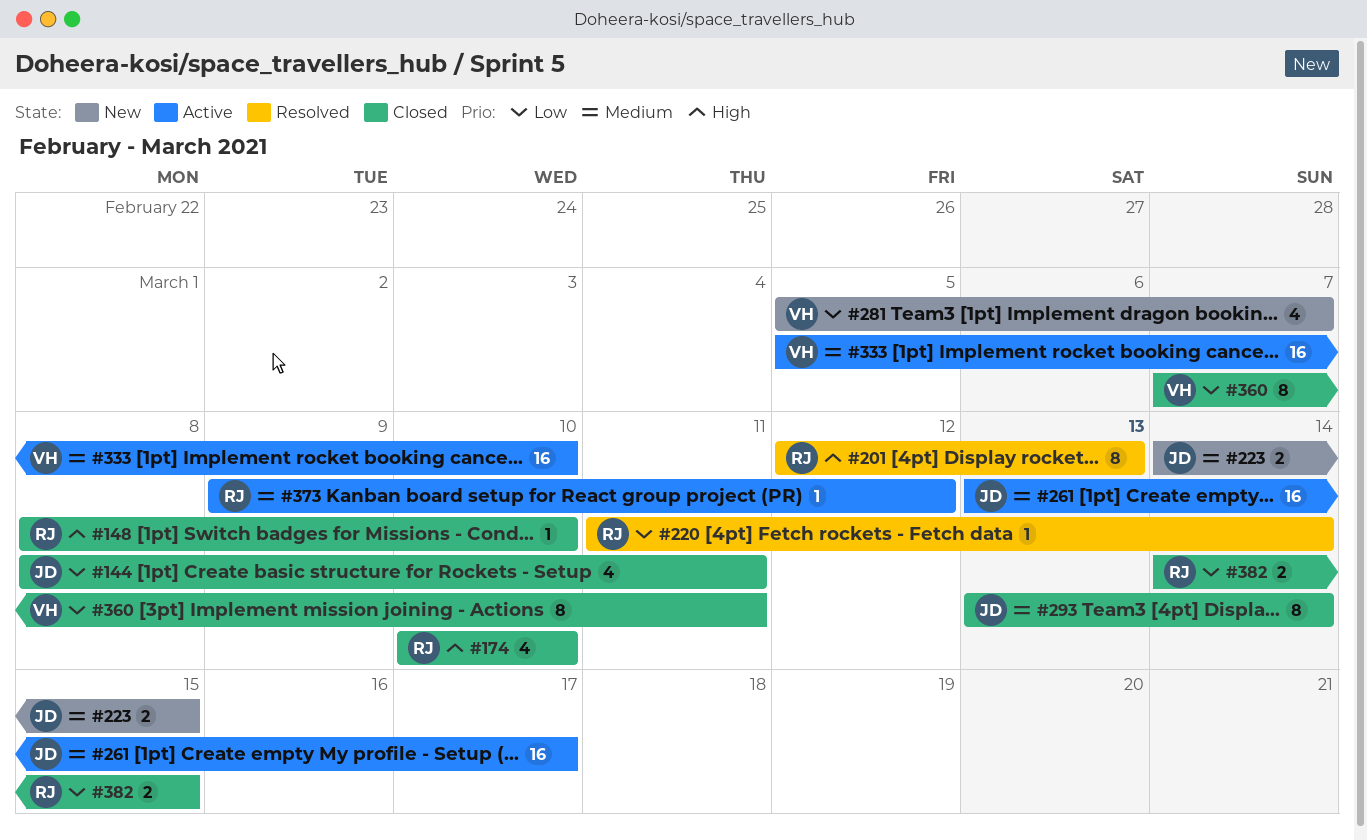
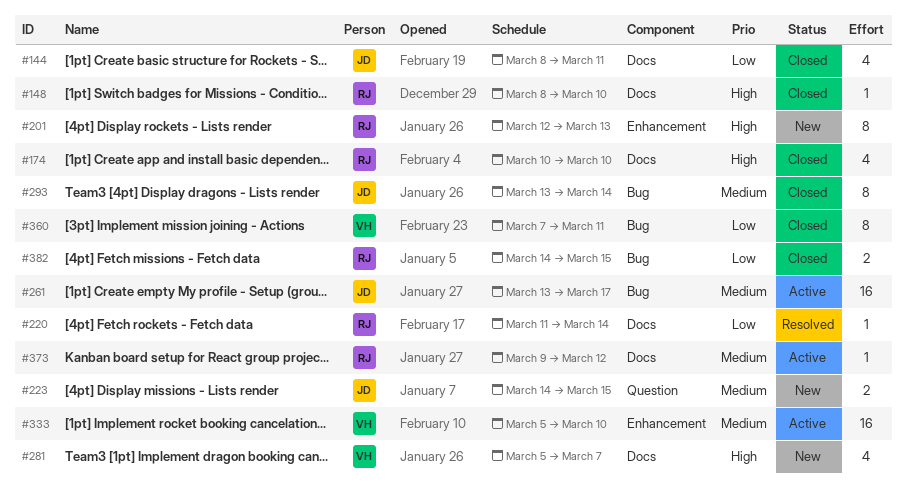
#201, status: Resolved -> New
#281, priority: Low -> High

